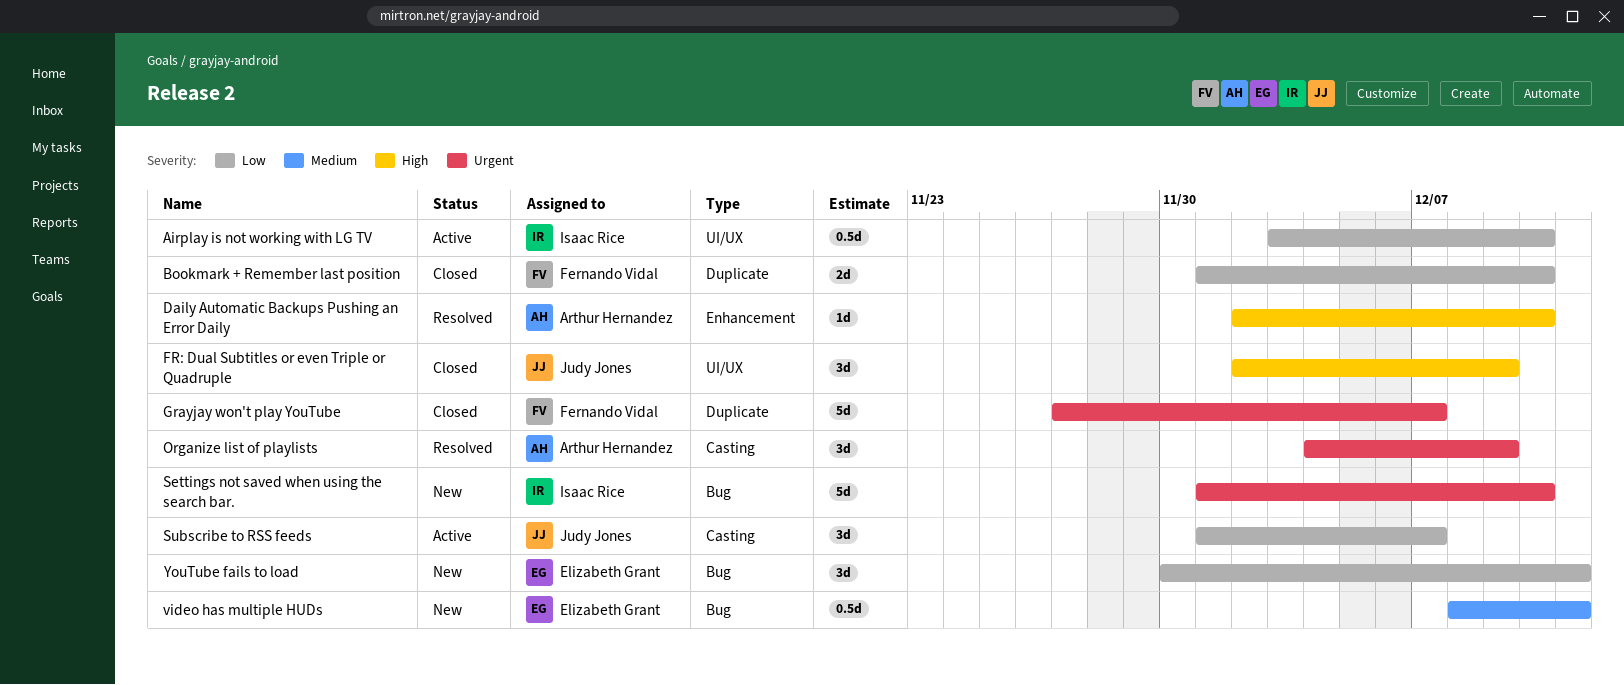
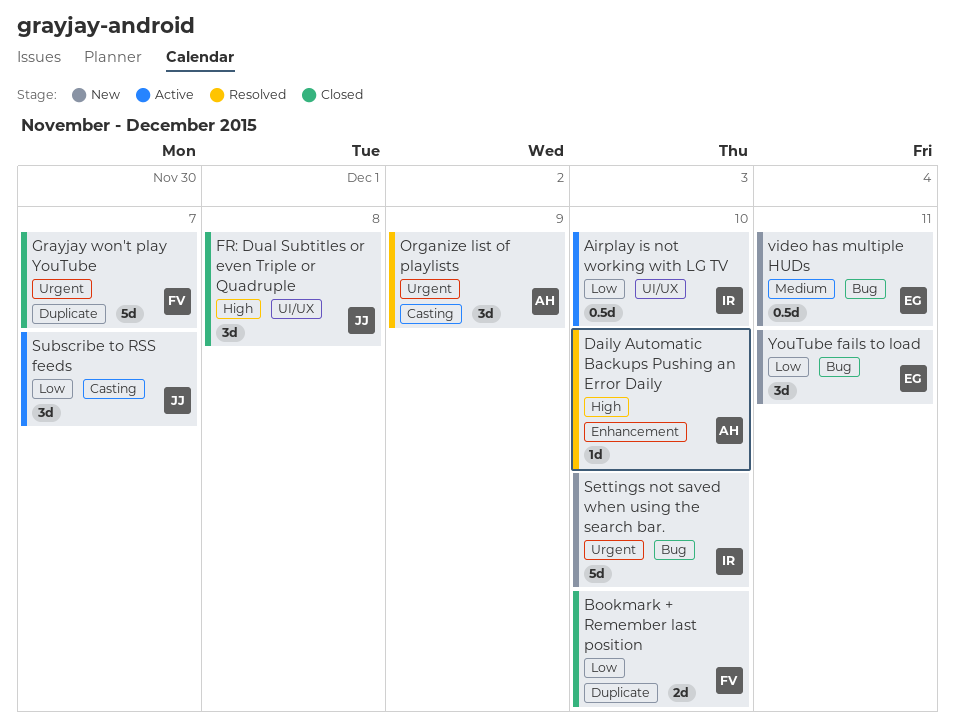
FR: Dual Subtitles or even Triple or Quadruple, due: Dec 9 -> Dec 8

